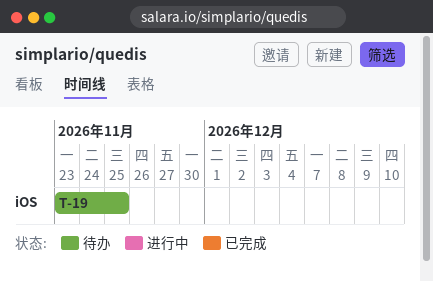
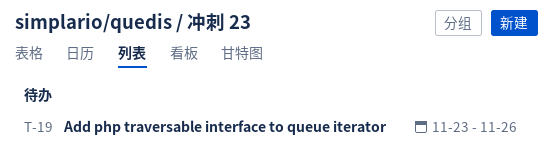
T-19, due: Nov 25 -> Nov 26

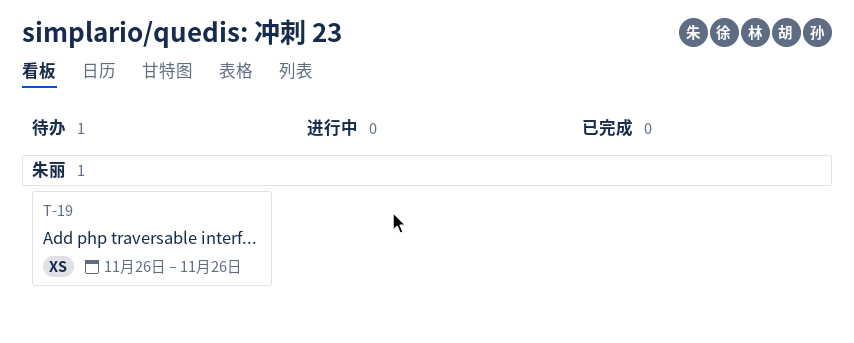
T-19, start: Nov 23 -> Nov 26

